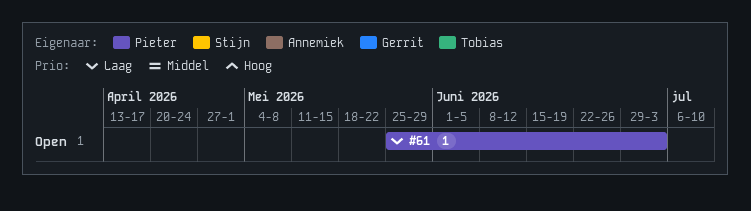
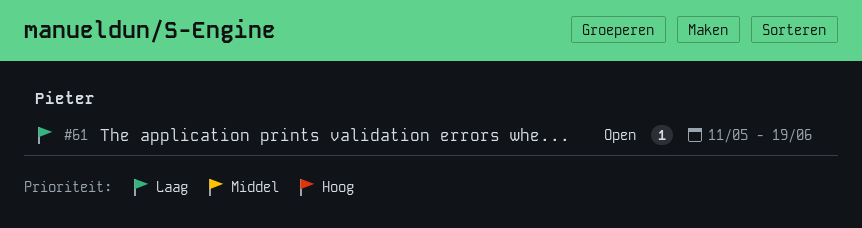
#61, start: May 25 -> May 11
#61, due: Jul 3 -> Jun 19

